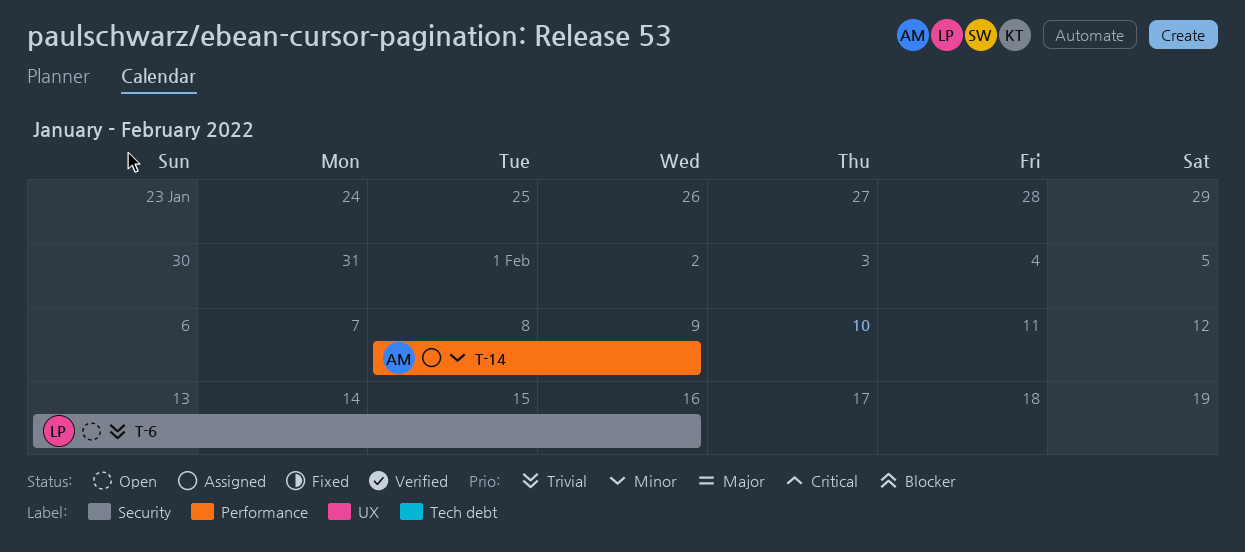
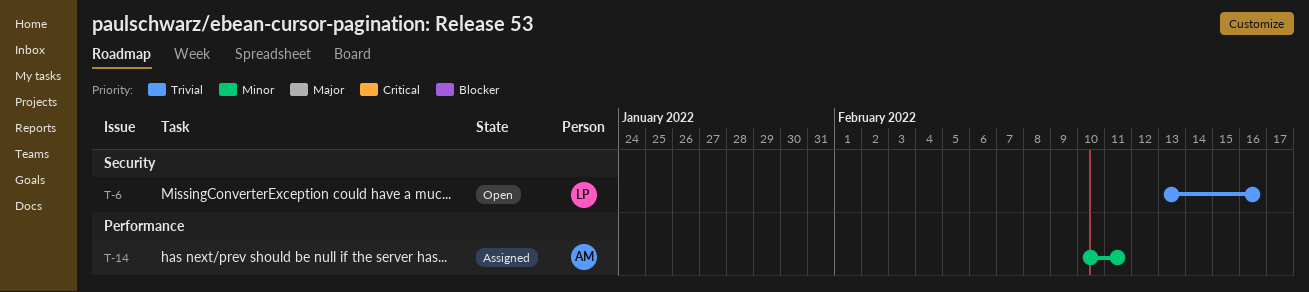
T-14, start: Feb 8 -> Feb 10
T-14, due: Feb 9 -> Feb 11

